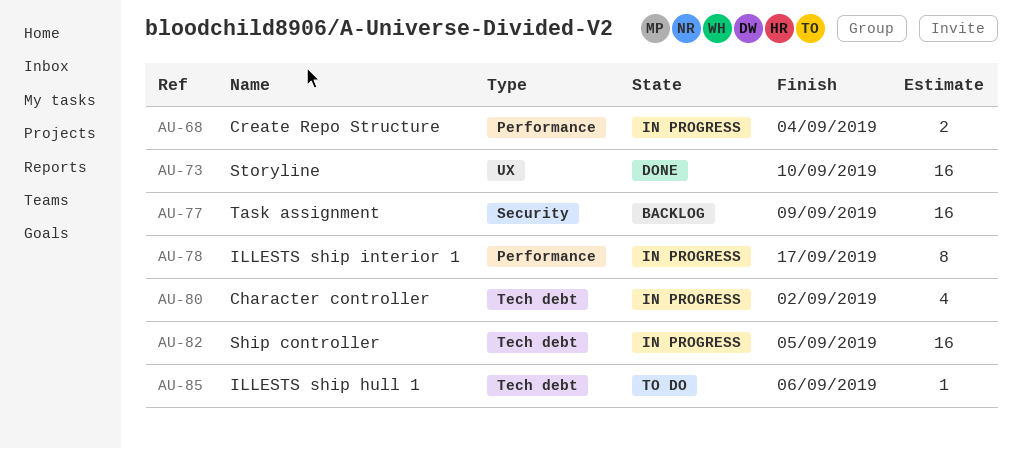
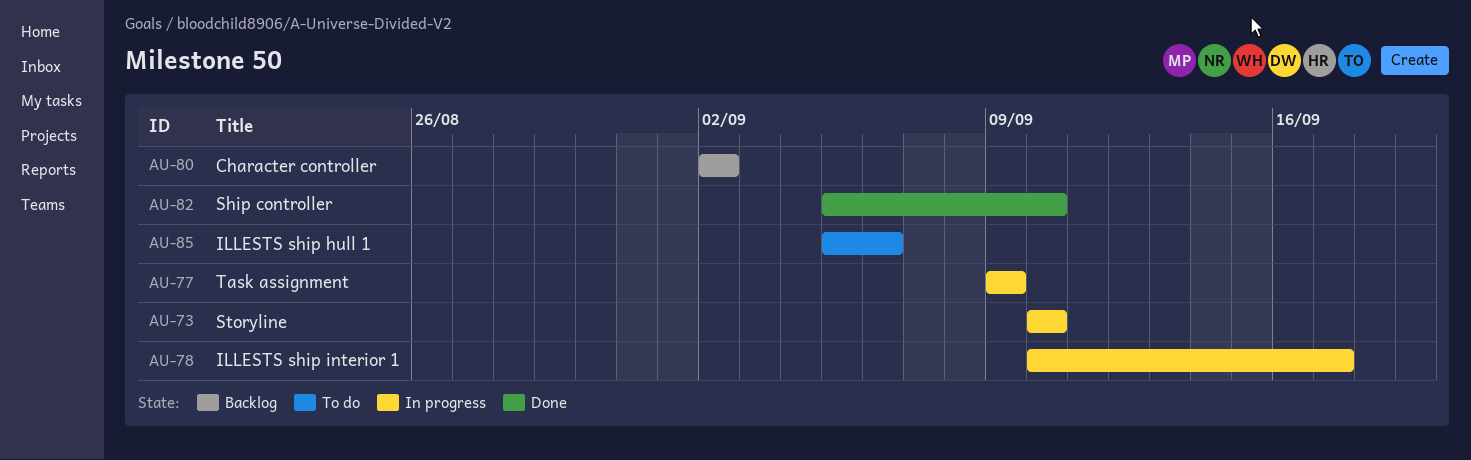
AU-68: present -> none
AU-73, status: Done -> In progress
AU-77, status: Backlog -> In progress
AU-80, status: In progress -> Backlog
AU-82, status: In progress -> Done
AU-82, due: Sep 5 -> Sep 10

